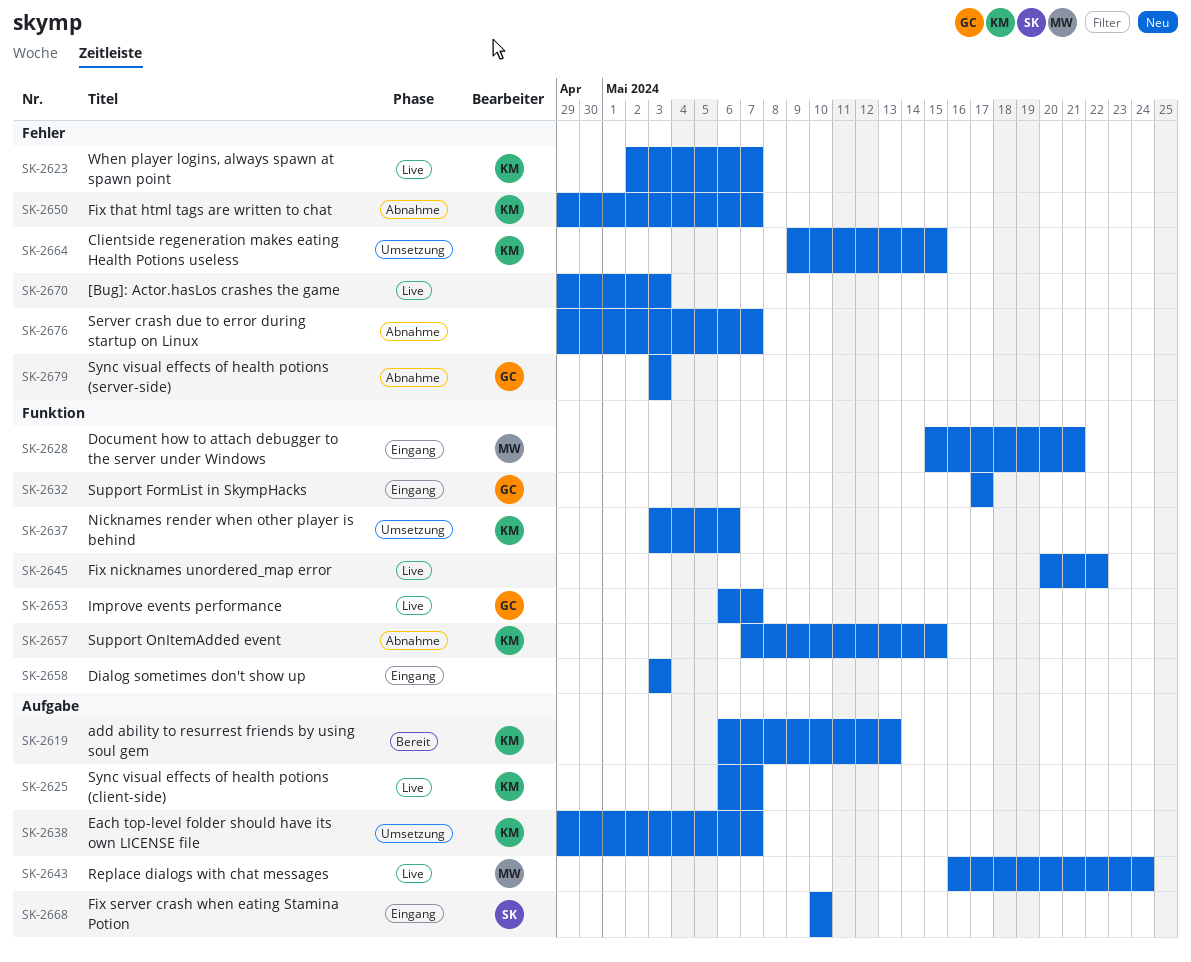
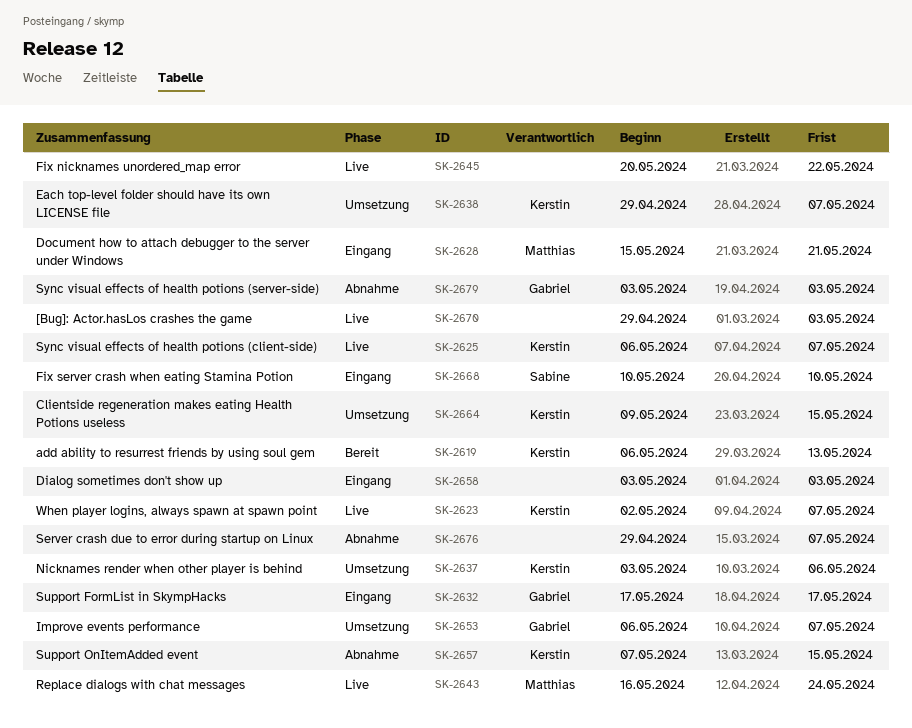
SK-2650: present -> none
SK-2653, status: Live -> Umsetzung

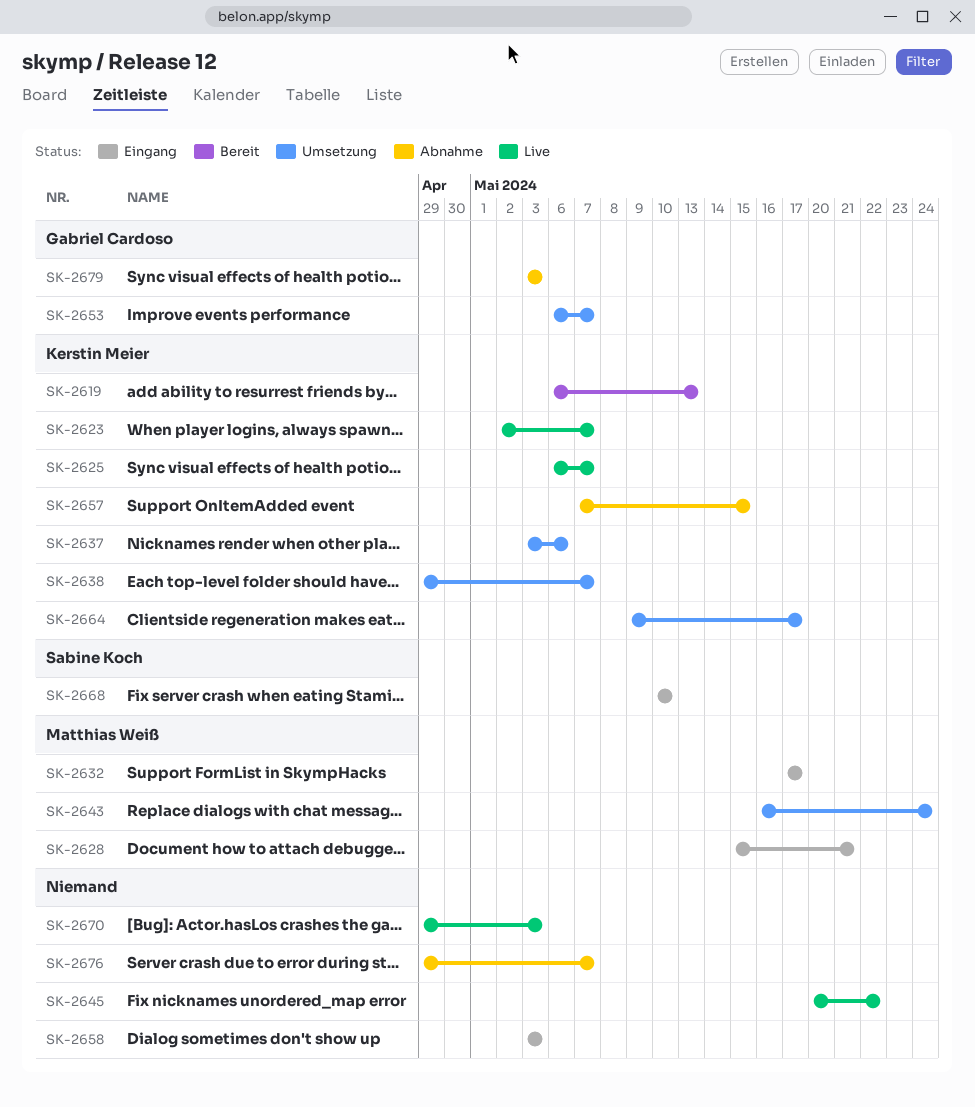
SK-2632, owner: Gabriel Cardoso -> Matthias Weiß
SK-2643, status: Live -> Umsetzung
SK-2664, due: May 15 -> May 17

